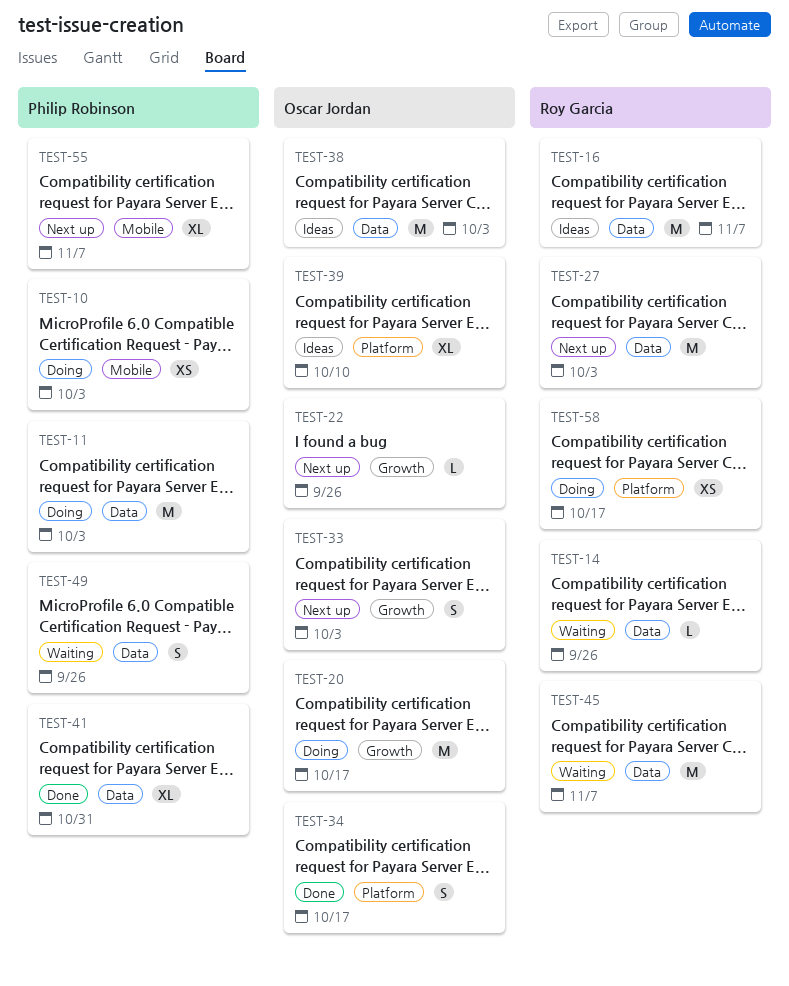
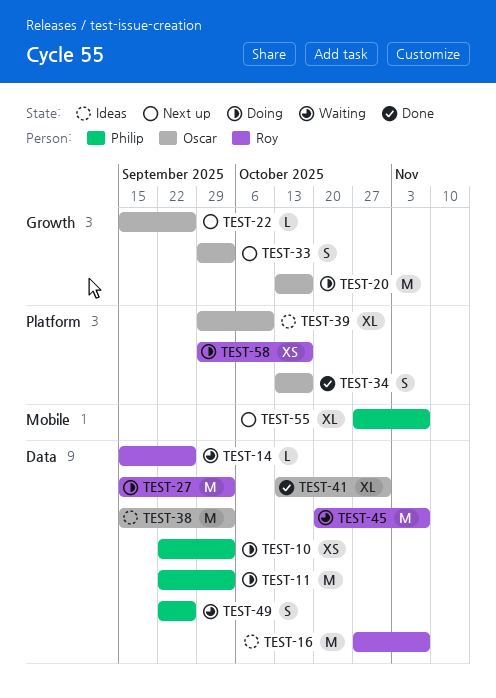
TEST-10, label: Mobile -> Data
TEST-27, status: Next up -> Doing
TEST-41, owner: Philip Robinson -> Oscar Jordan

